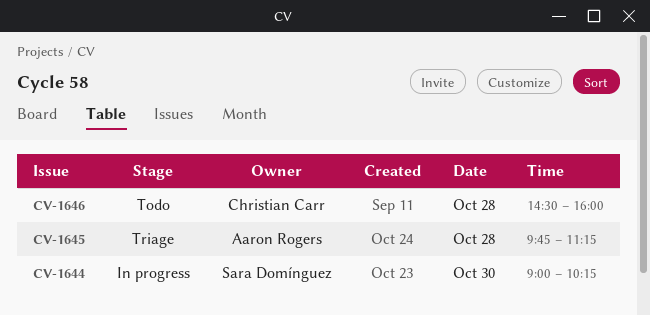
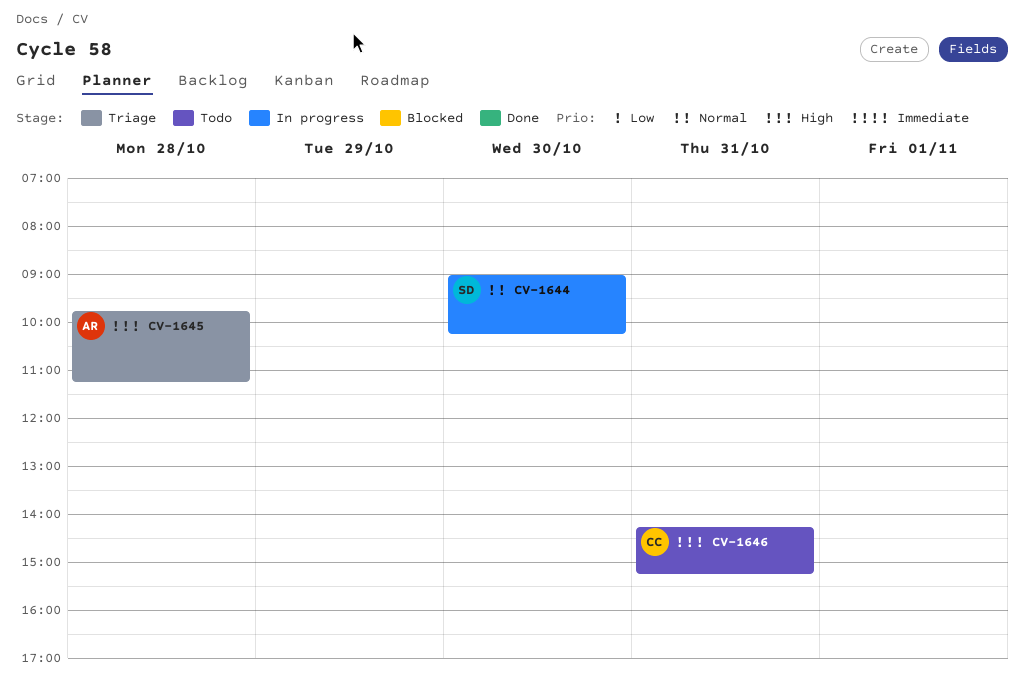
CV-1646, day: Oct 28 -> Oct 31
CV-1646, begins: 14:30 -> 14:15
CV-1646, ends: 16:00 -> 15:15

